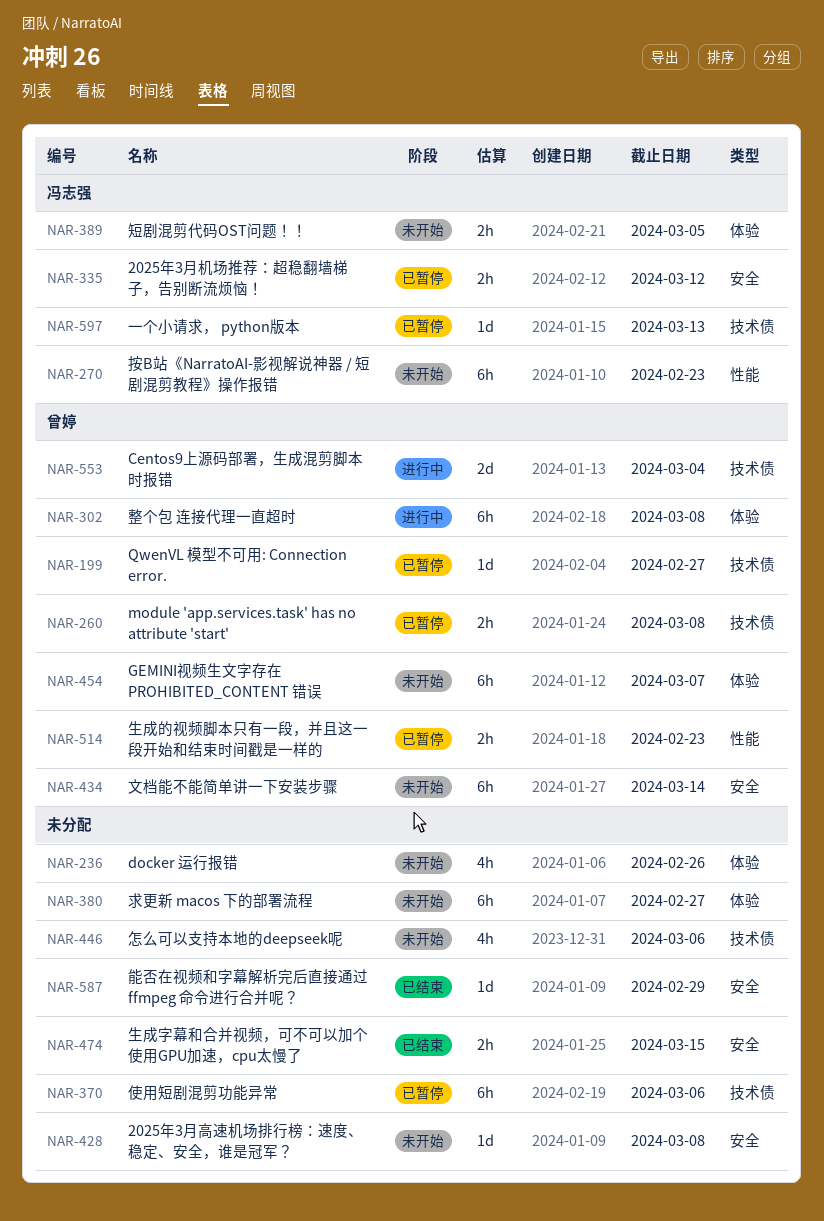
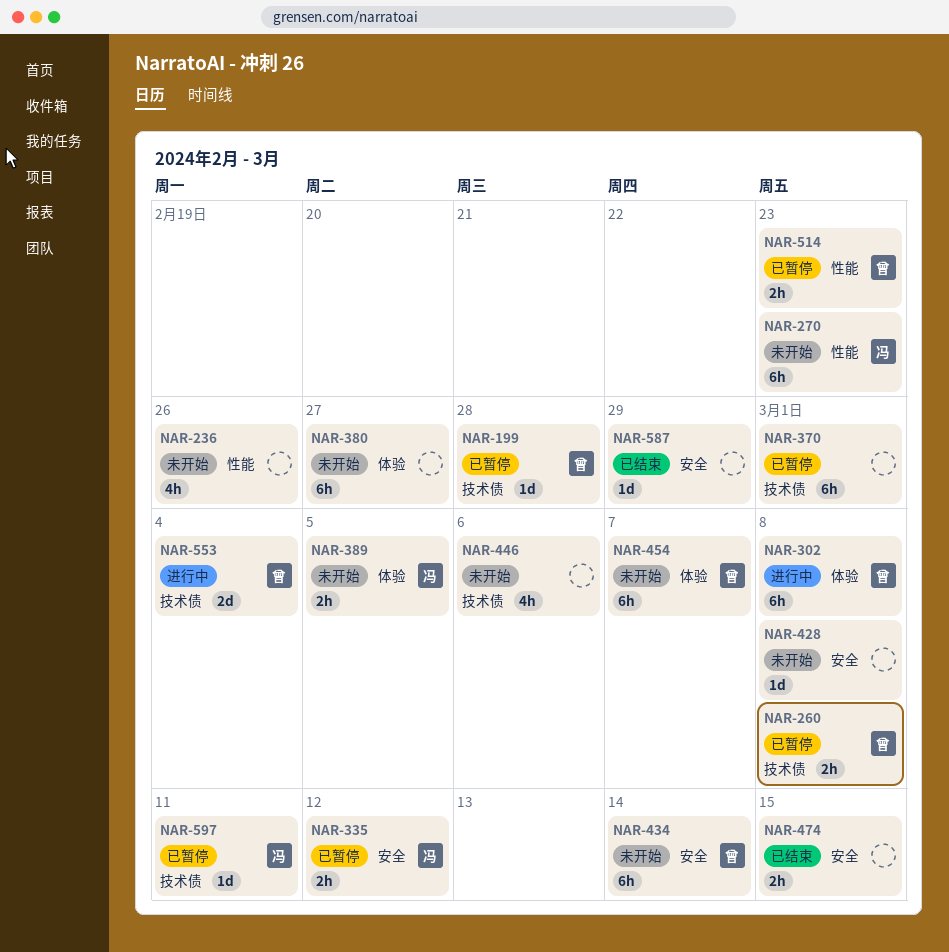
NAR-199, due: Feb 27 -> Feb 28
NAR-236, label: 体验 -> 性能
NAR-370, due: Mar 6 -> Mar 1
NAR-597, due: Mar 13 -> Mar 11

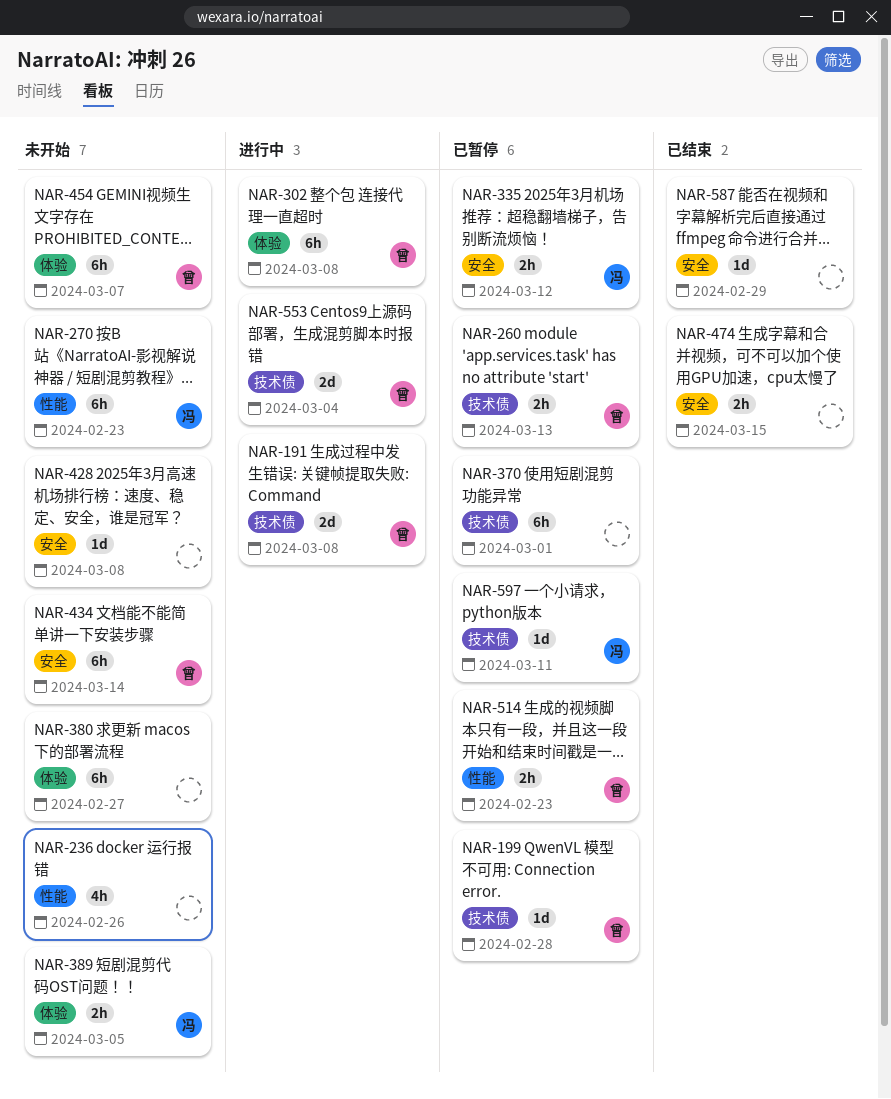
NAR-191: none -> present
NAR-260, due: Mar 8 -> Mar 13
NAR-446: present -> none

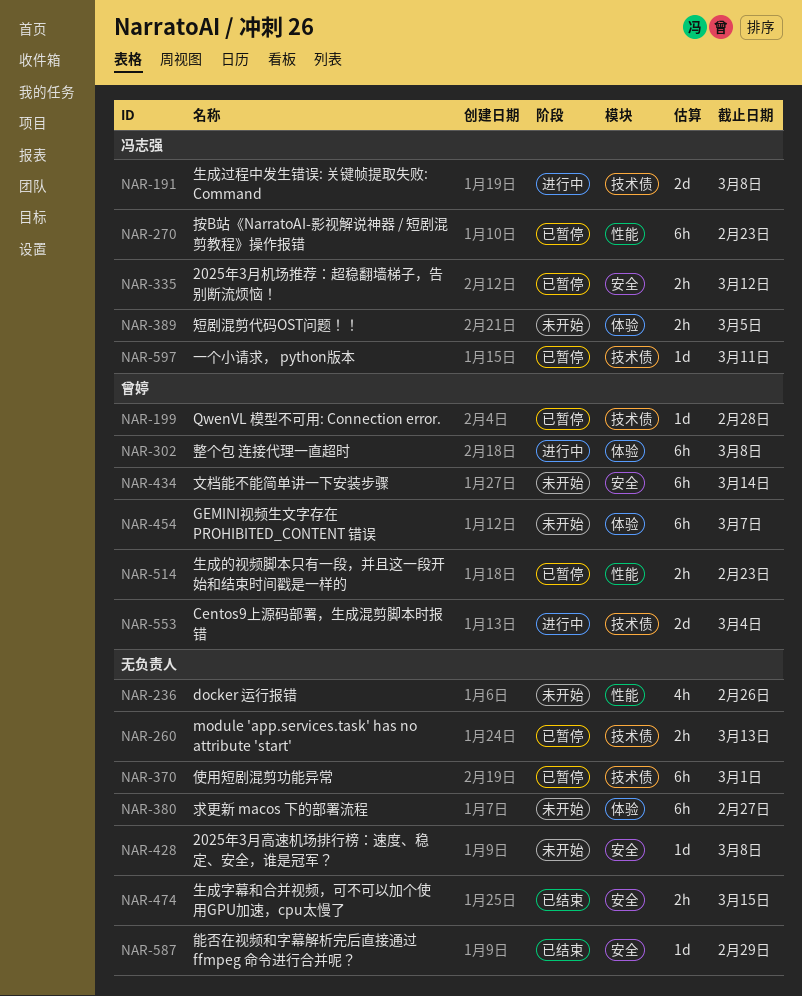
NAR-191, owner: 曾婷 -> 冯志强
NAR-260, owner: 曾婷 -> none
NAR-270, status: 未开始 -> 已暂停

